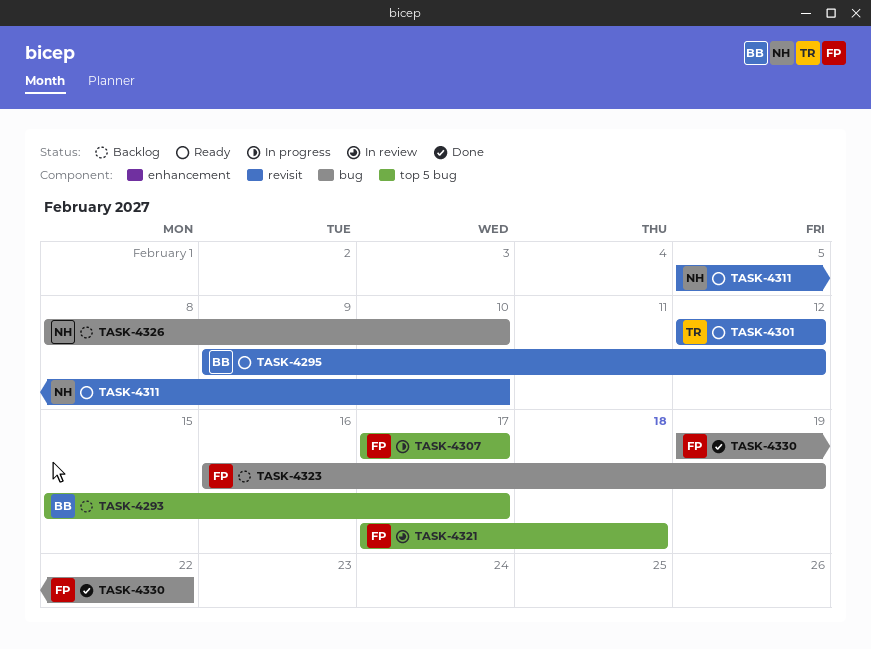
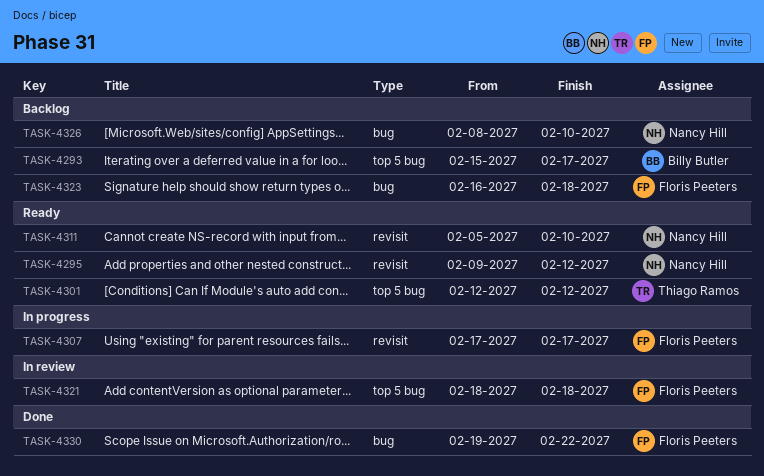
TASK-4295, owner: Billy Butler -> Nancy Hill
TASK-4301, label: revisit -> top 5 bug
TASK-4307, label: top 5 bug -> revisit
TASK-4321, start: Feb 17 -> Feb 18
TASK-4323, due: Feb 19 -> Feb 18

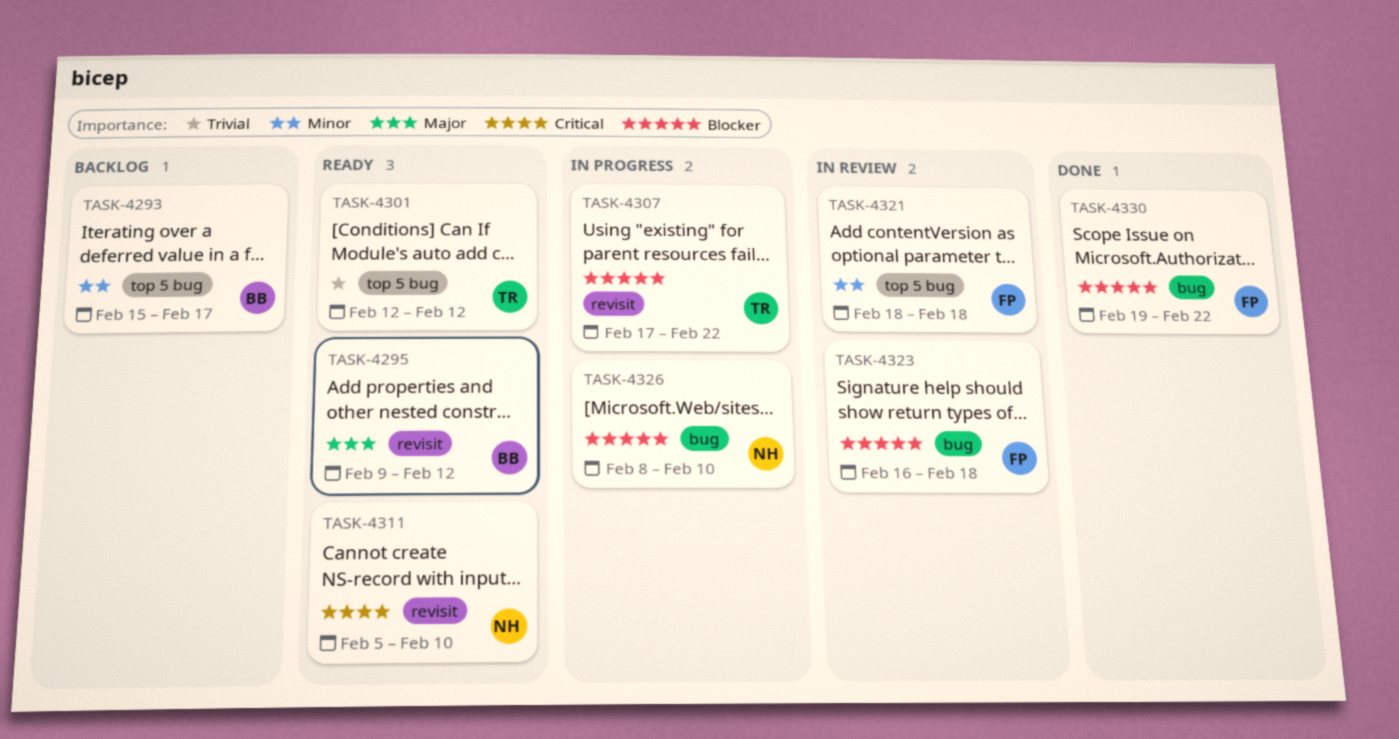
TASK-4295, owner: Nancy Hill -> Billy Butler
TASK-4307, owner: Floris Peeters -> Thiago Ramos
TASK-4307, due: Feb 17 -> Feb 22
TASK-4323, status: Backlog -> In review
TASK-4326, status: Backlog -> In progress

